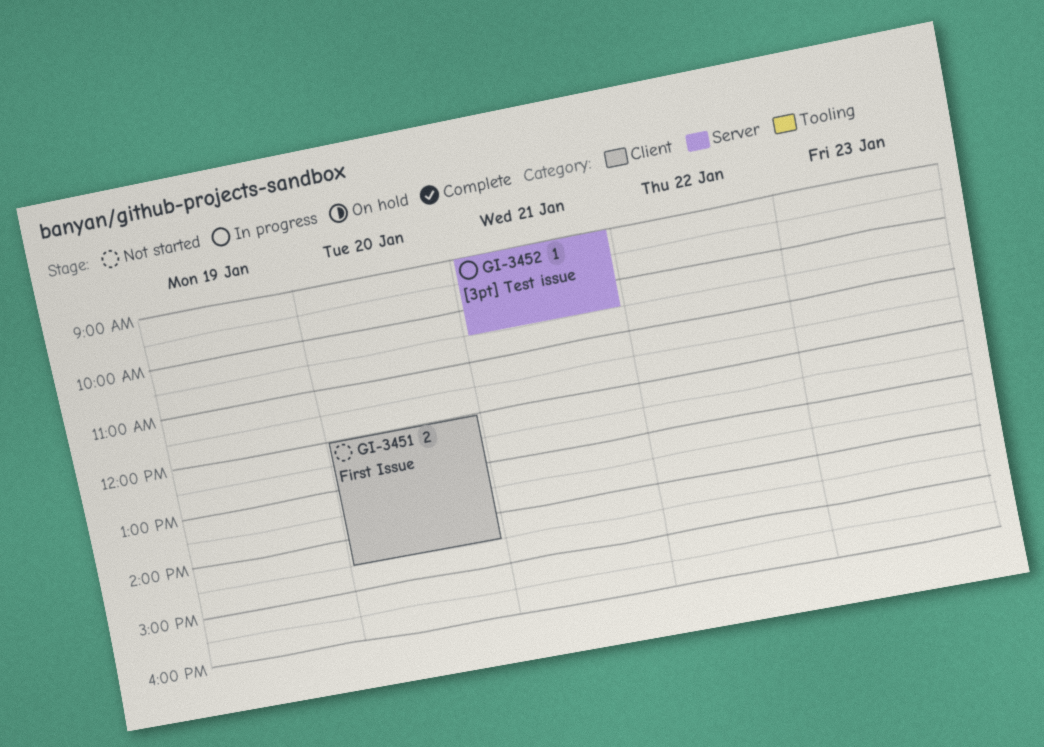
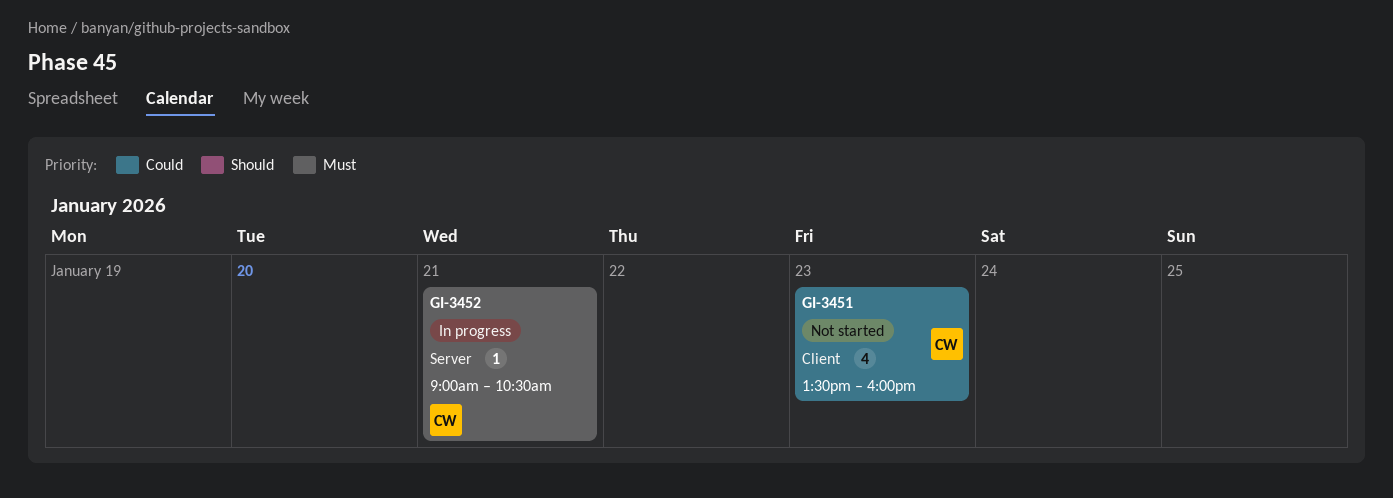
GI-3451, estimate: 2 -> 4
GI-3451, day: Jan 20 -> Jan 23
GI-3451, begins: 12:00 -> 13:30
GI-3451, ends: 14:30 -> 16:00

